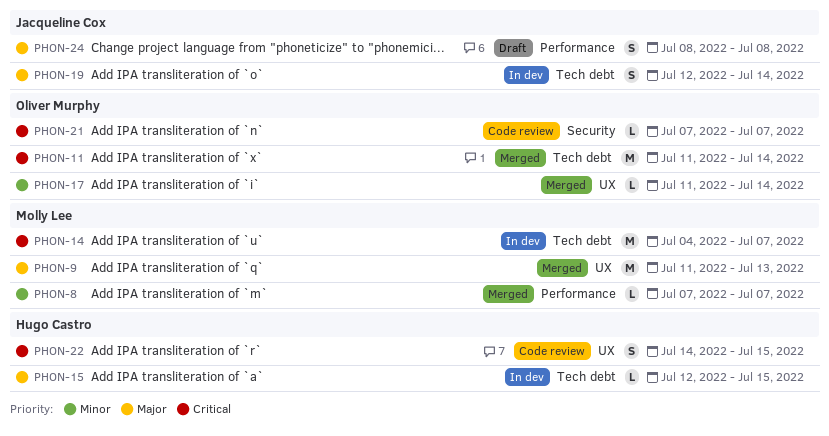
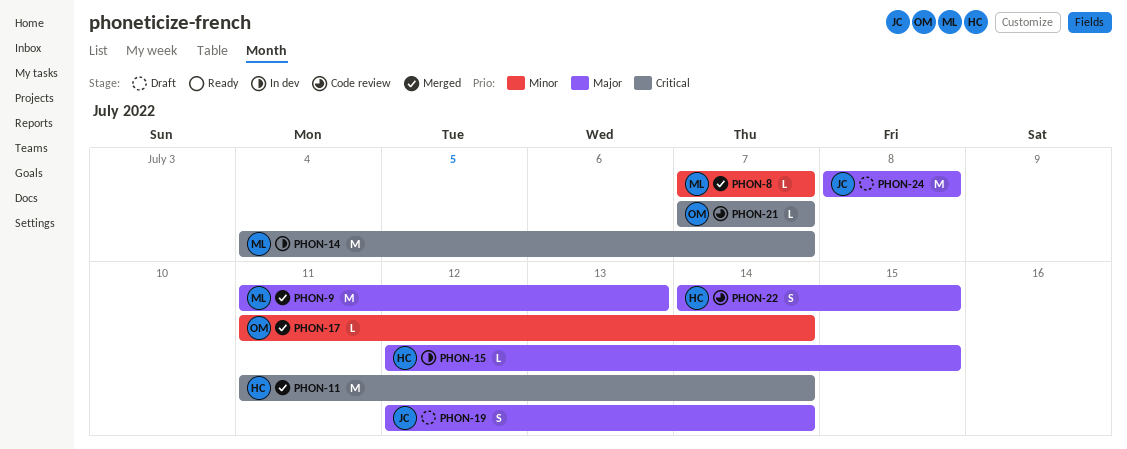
PHON-11, owner: Oliver Murphy -> Hugo Castro
PHON-19, status: In dev -> Draft
PHON-22, priority: Critical -> Major
PHON-24, estimate: S -> M

